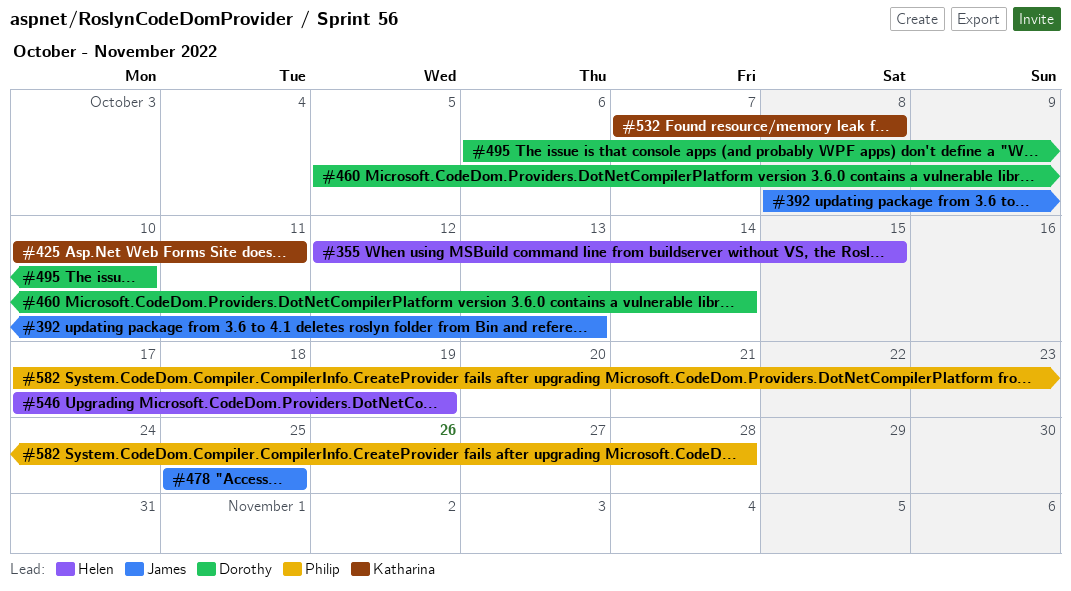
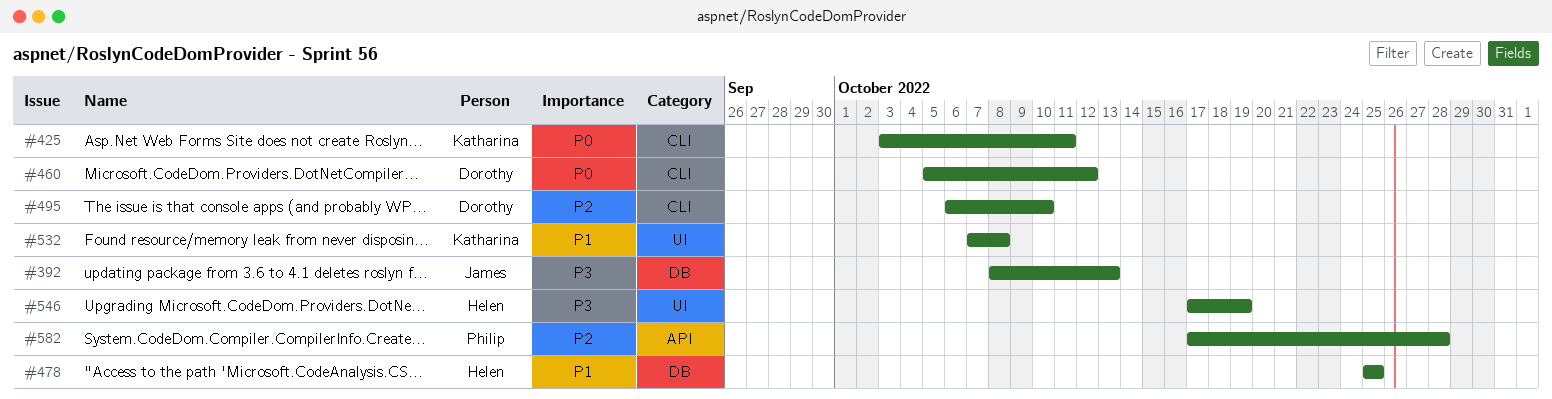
#355: present -> none
#425, start: Oct 10 -> Oct 3
#460, due: Oct 14 -> Oct 12
#478, owner: James -> Helen

